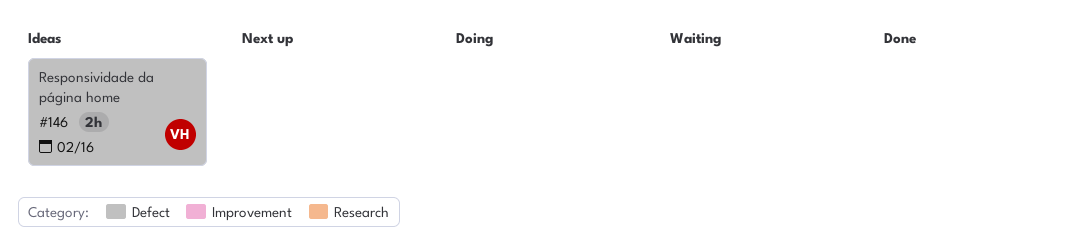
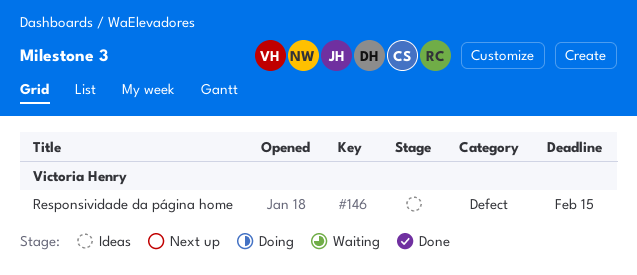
#146, due: Feb 16 -> Feb 15

